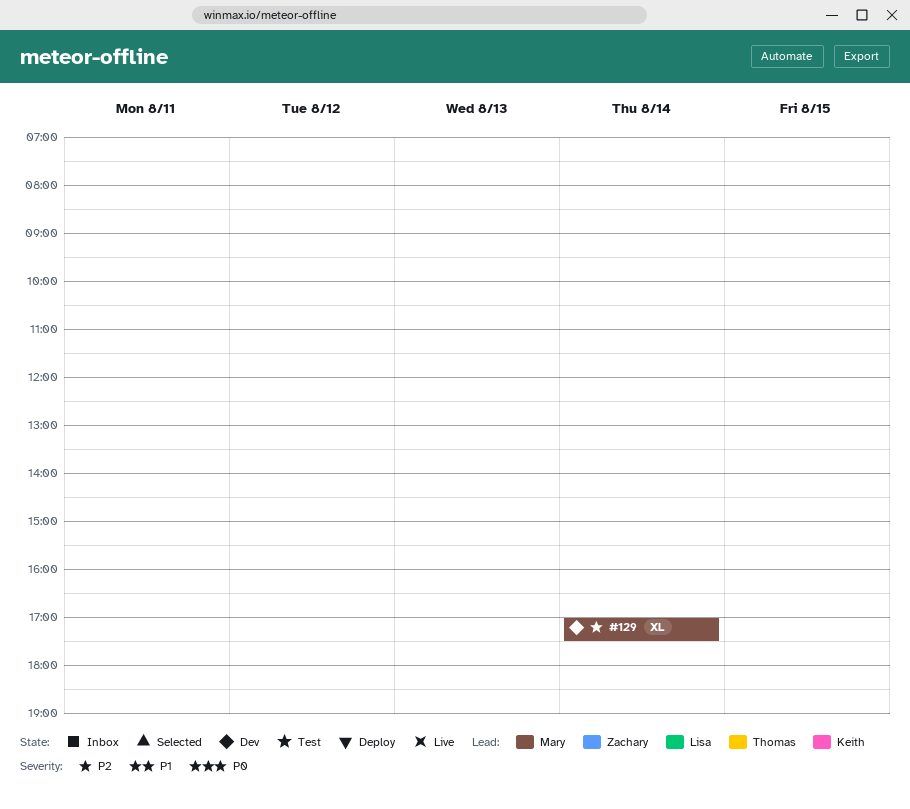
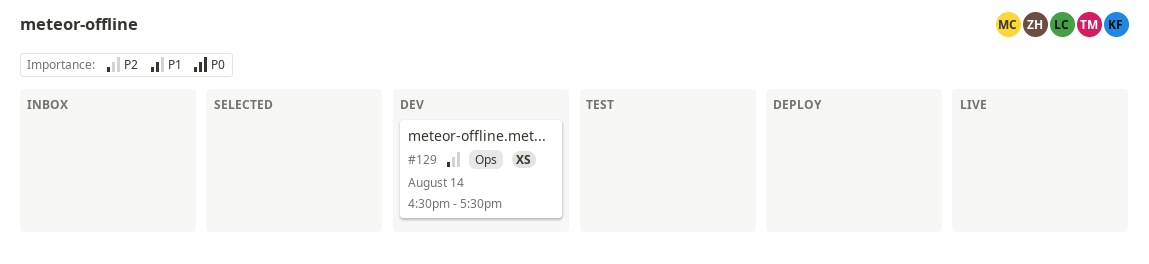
#129, estimate: XL -> XS
#129, begins: 17:00 -> 16:30

